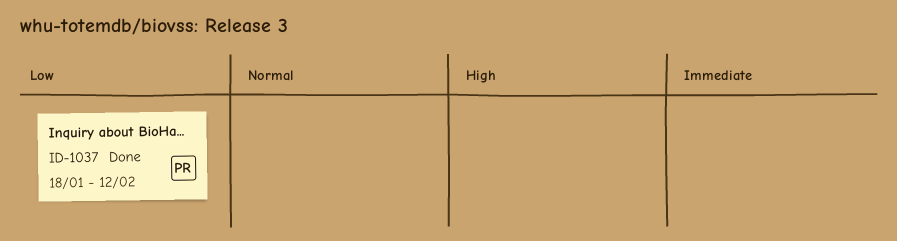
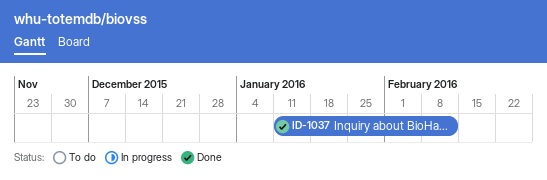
ID-1037, start: Jan 18 -> Jan 11

